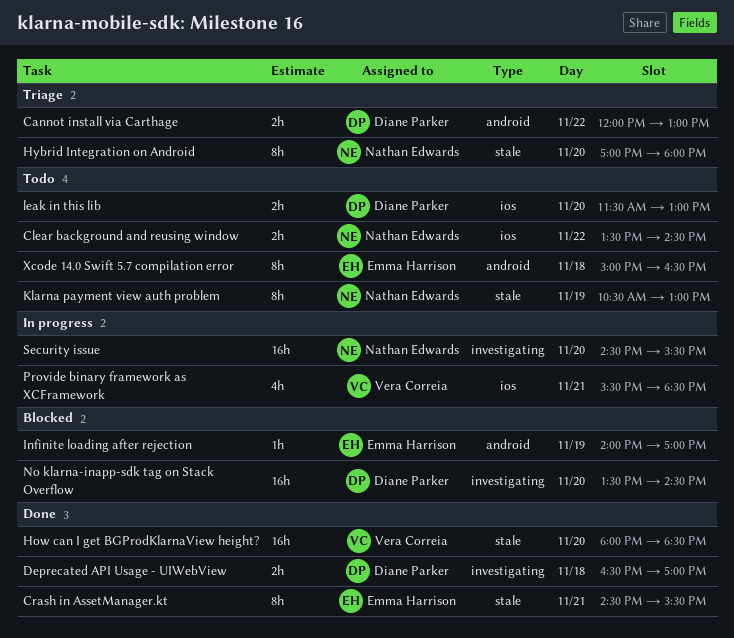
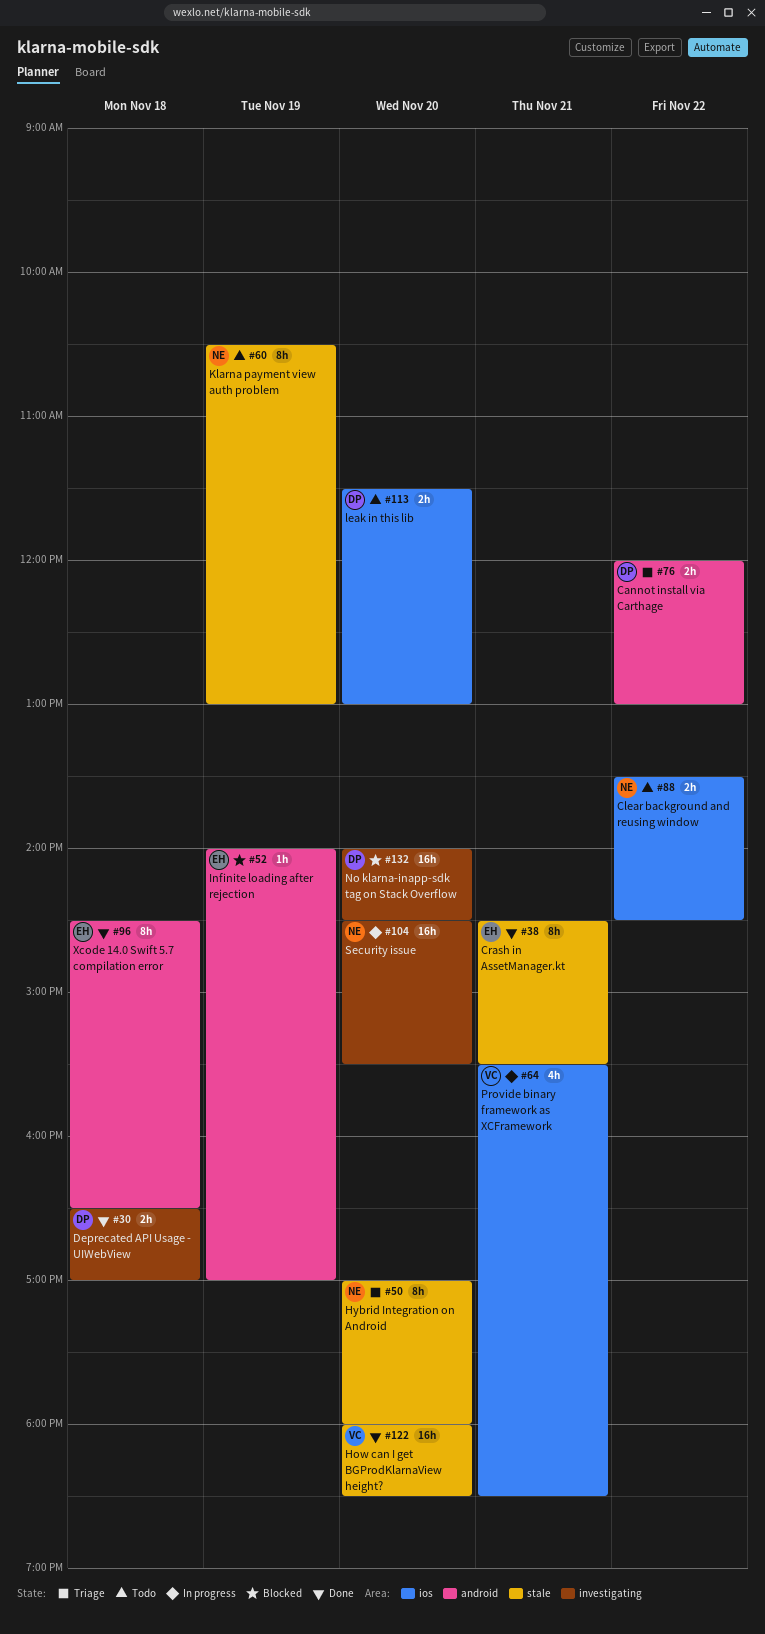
No klarna-inapp-sdk tag on Stack Overflow, begins: 13:30 -> 14:00
Xcode 14.0 Swift 5.7 compilation error, status: Todo -> Done
Xcode 14.0 Swift 5.7 compilation error, begins: 15:00 -> 14:30

